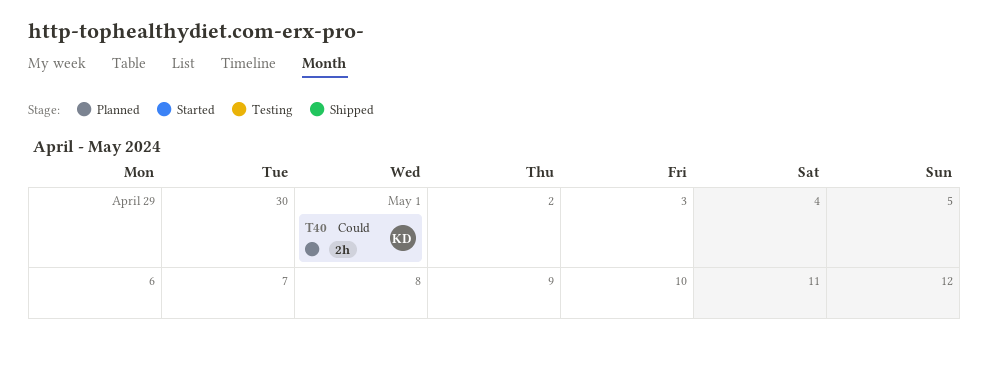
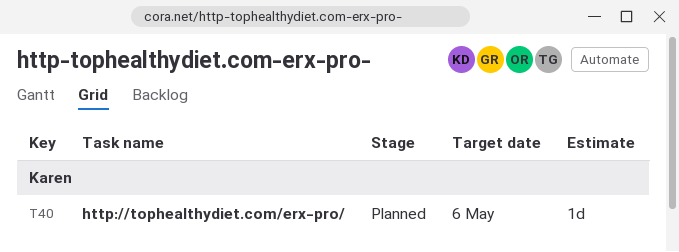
T40, estimate: 2h -> 1d
T40, due: May 1 -> May 6

